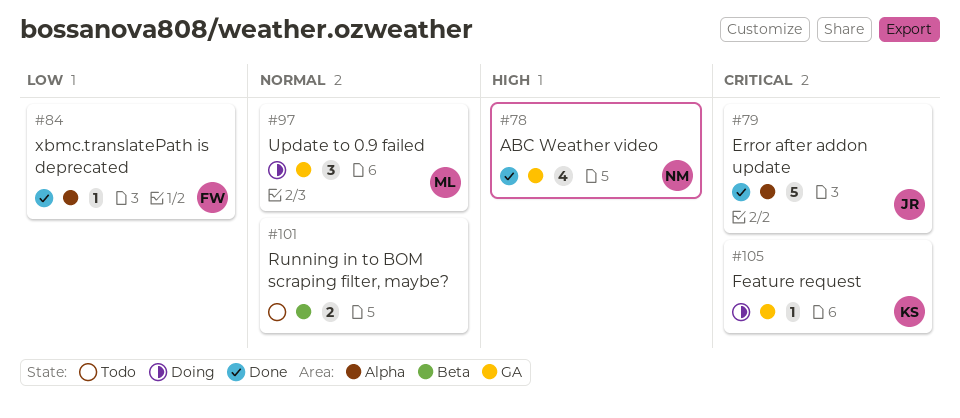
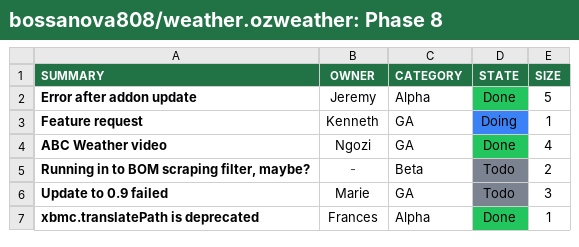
Update to 0.9 failed, status: Doing -> Todo

